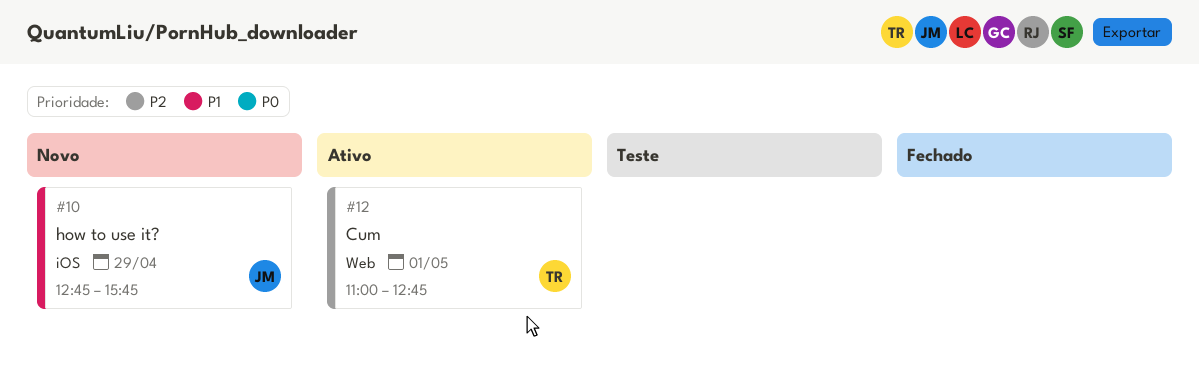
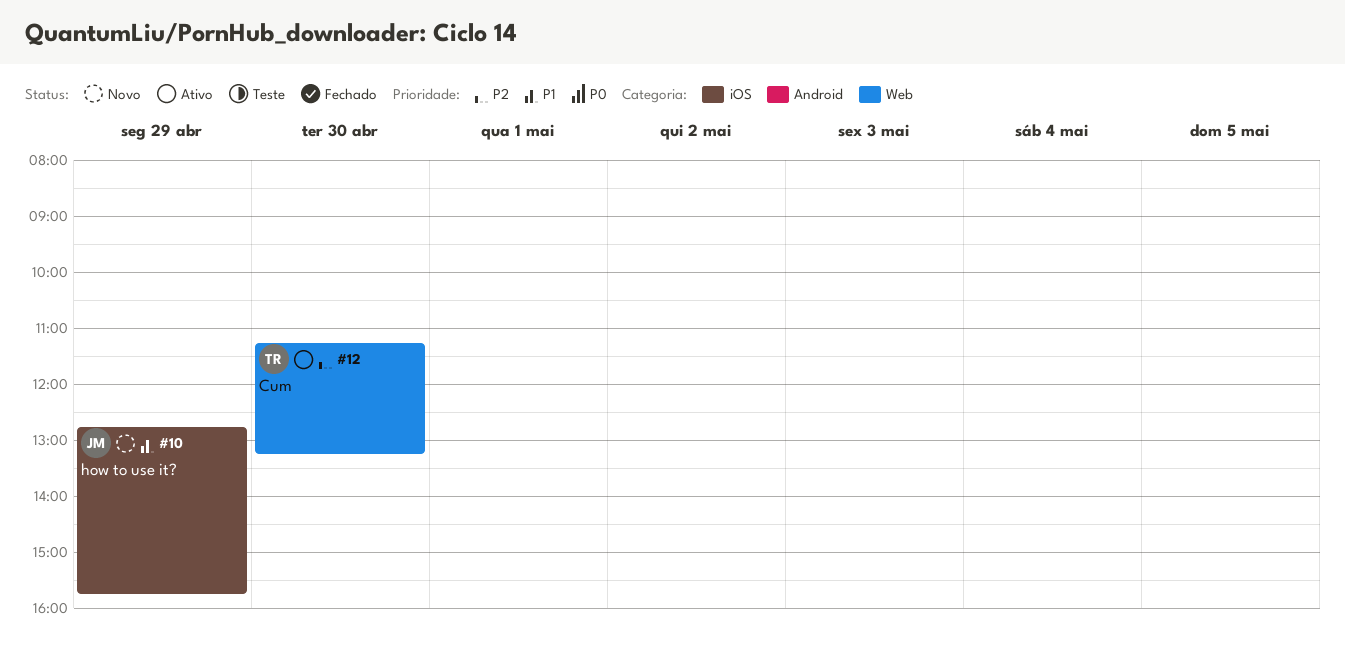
#12, day: May 1 -> Apr 30
#12, begins: 11:00 -> 11:15
#12, ends: 12:45 -> 13:15

